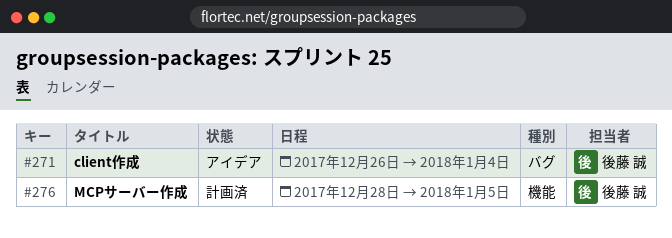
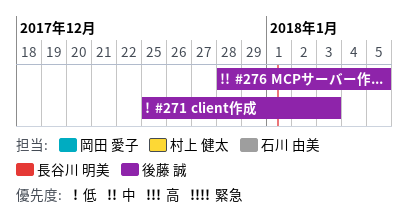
#271, start: Dec 26 -> Dec 25
#271, due: Jan 4 -> Jan 3

